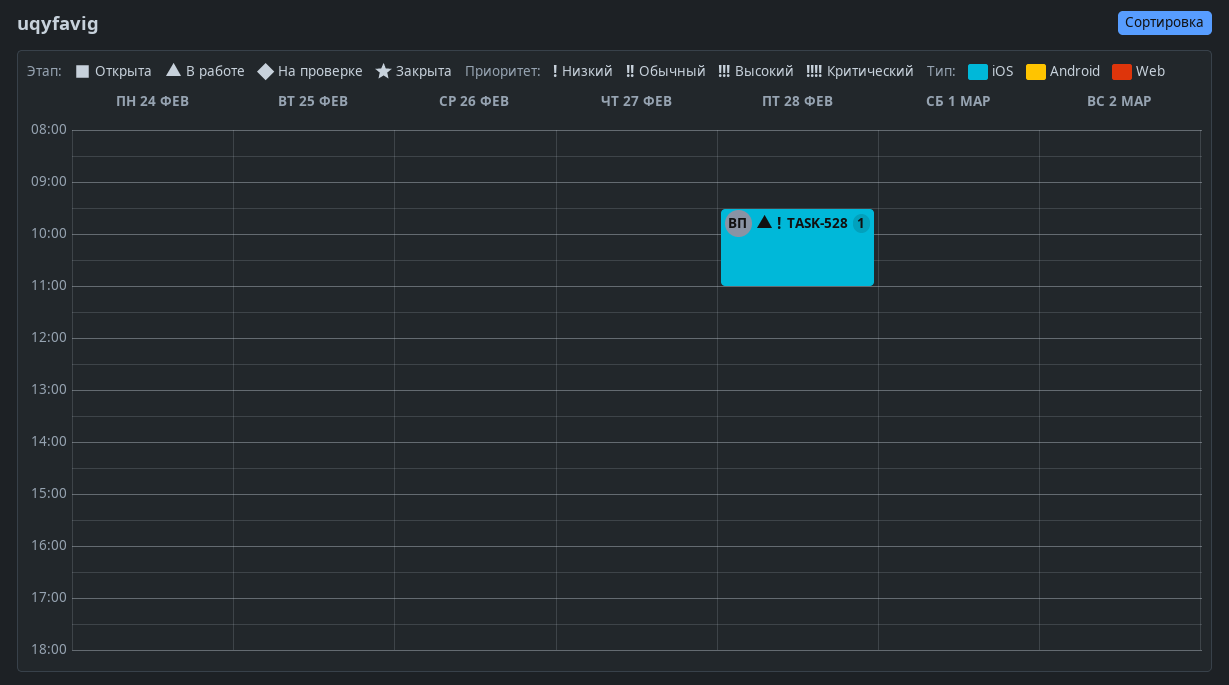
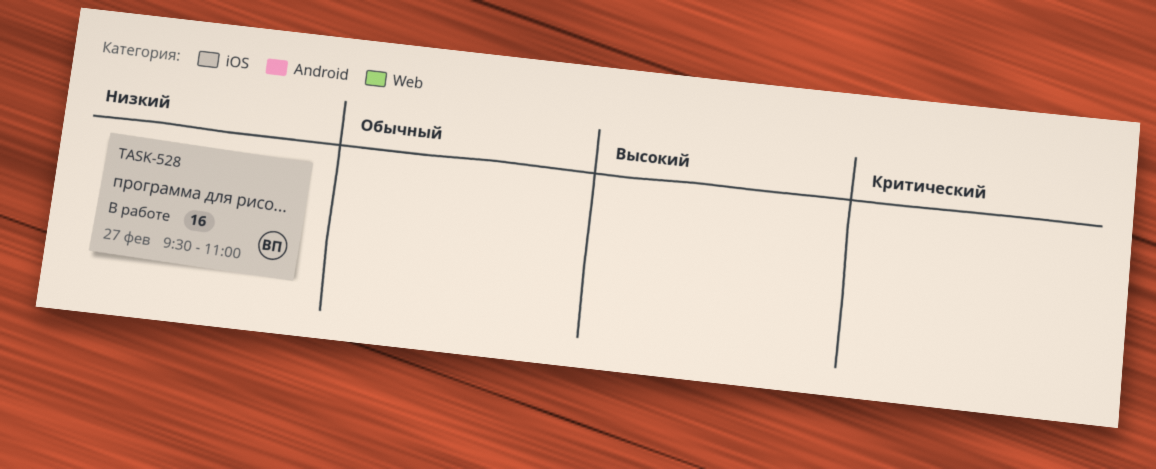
TASK-528, estimate: 1 -> 16
TASK-528, day: Feb 28 -> Feb 27

